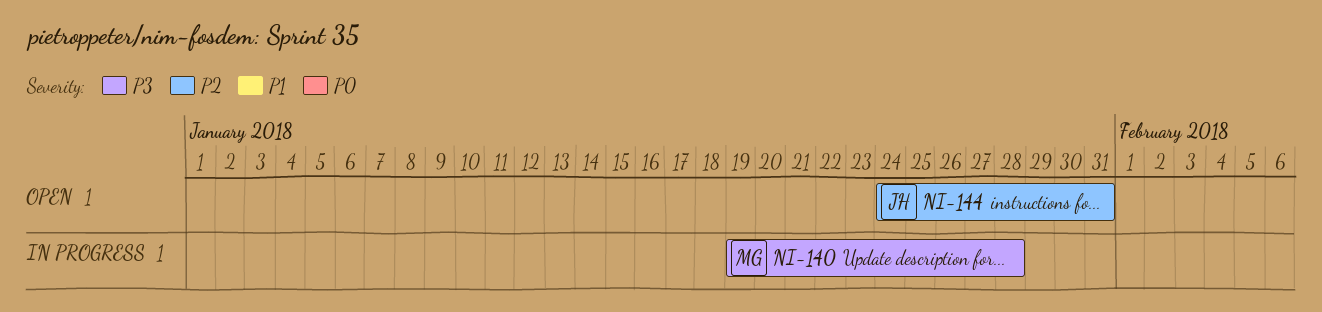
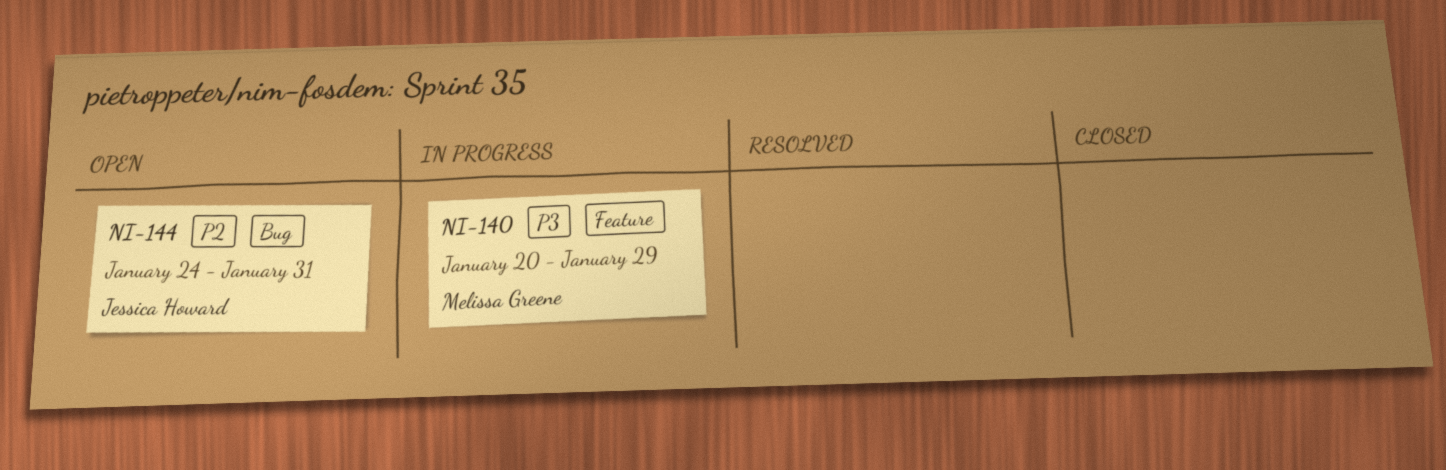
NI-140, start: Jan 19 -> Jan 20
NI-140, due: Jan 28 -> Jan 29

